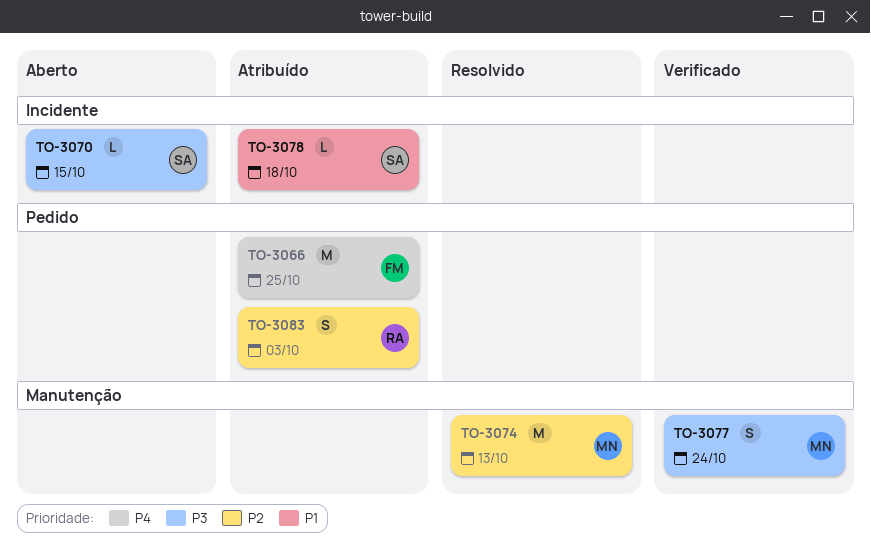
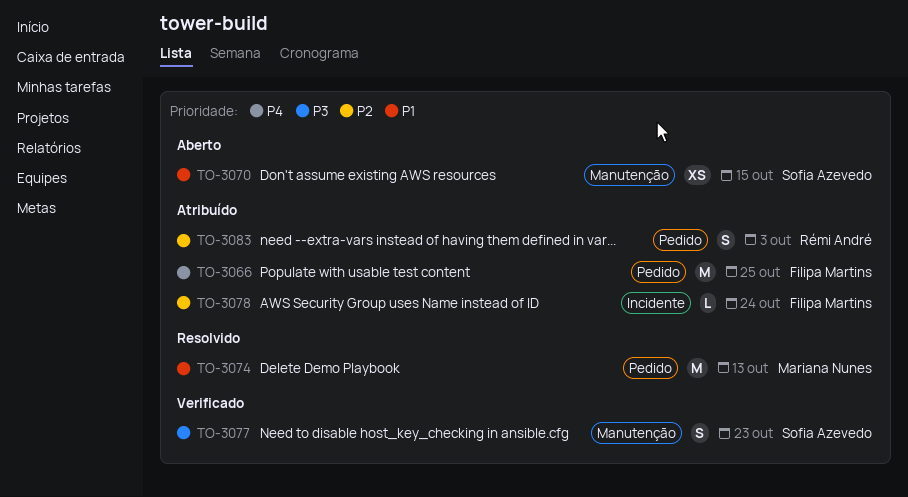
TO-3070, priority: P3 -> P1
TO-3070, label: Incidente -> Manutenção
TO-3070, estimate: L -> XS
TO-3074, priority: P2 -> P1
TO-3074, label: Manutenção -> Pedido
TO-3077, owner: Mariana Nunes -> Sofia Azevedo
TO-3077, due: Oct 24 -> Oct 23
TO-3078, owner: Sofia Azevedo -> Filipa Martins
TO-3078, priority: P1 -> P2
TO-3078, due: Oct 18 -> Oct 24

